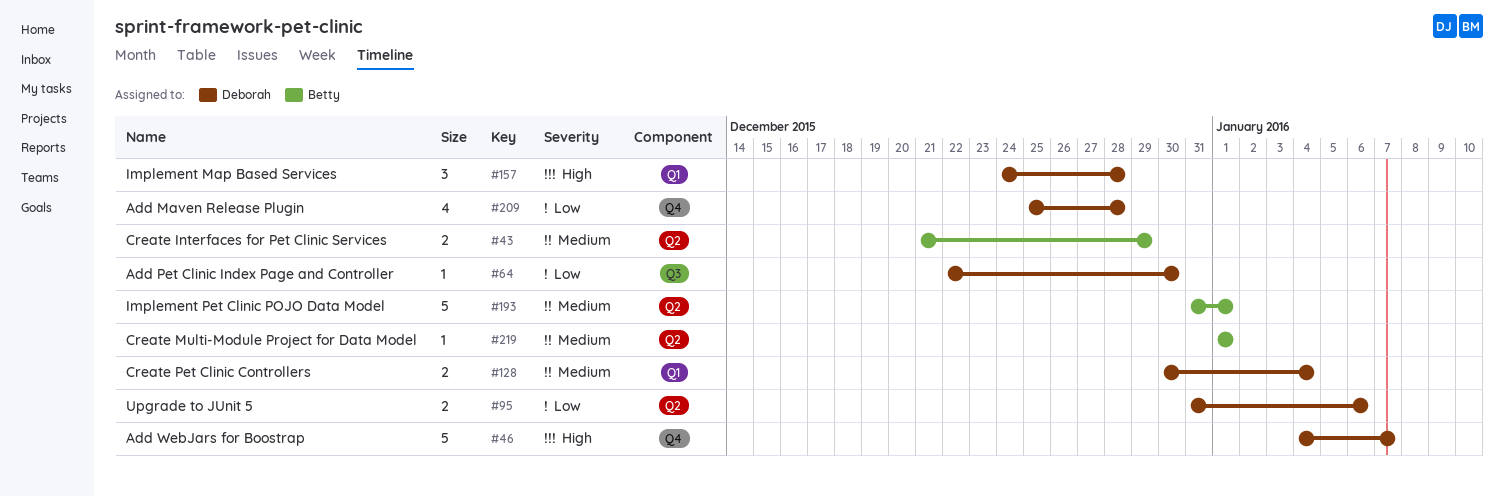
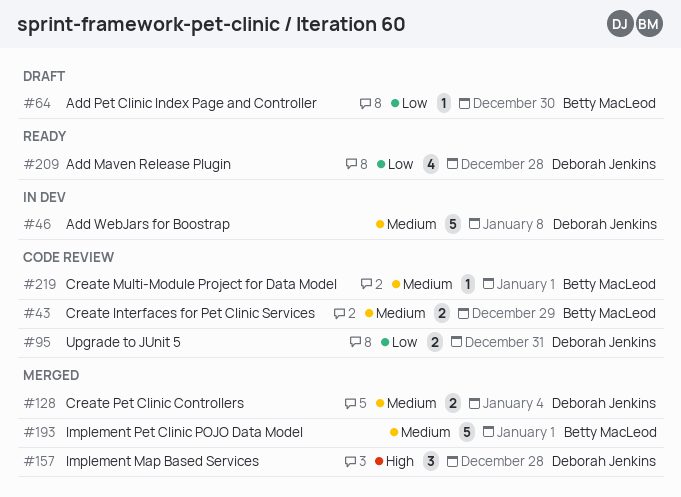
#46, priority: High -> Medium
#46, due: Jan 7 -> Jan 8
#64, owner: Deborah Jenkins -> Betty MacLeod
#95, due: Jan 6 -> Dec 31

